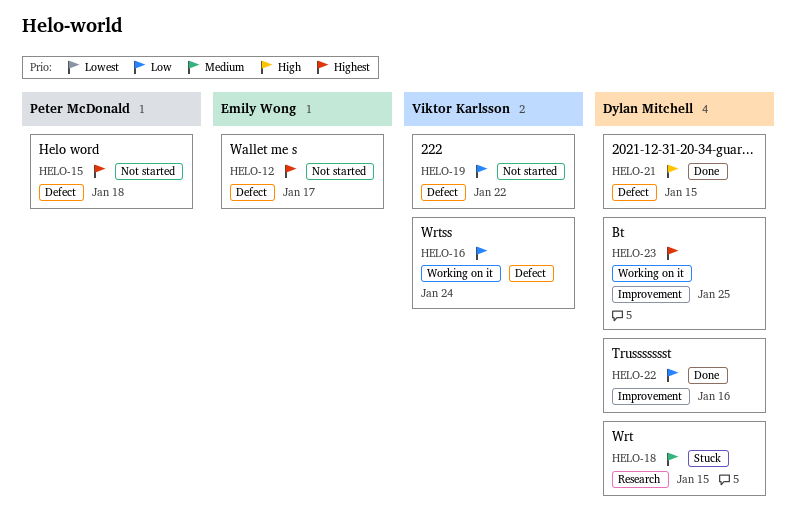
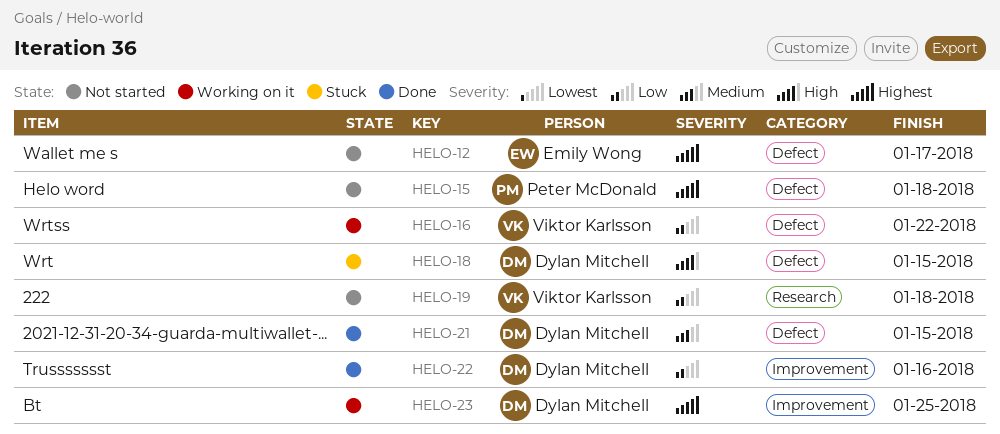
HELO-16, due: Jan 24 -> Jan 22
HELO-18, priority: Medium -> High
HELO-18, label: Research -> Defect
HELO-19, label: Defect -> Research
HELO-19, due: Jan 22 -> Jan 18
HELO-21, priority: High -> Medium

